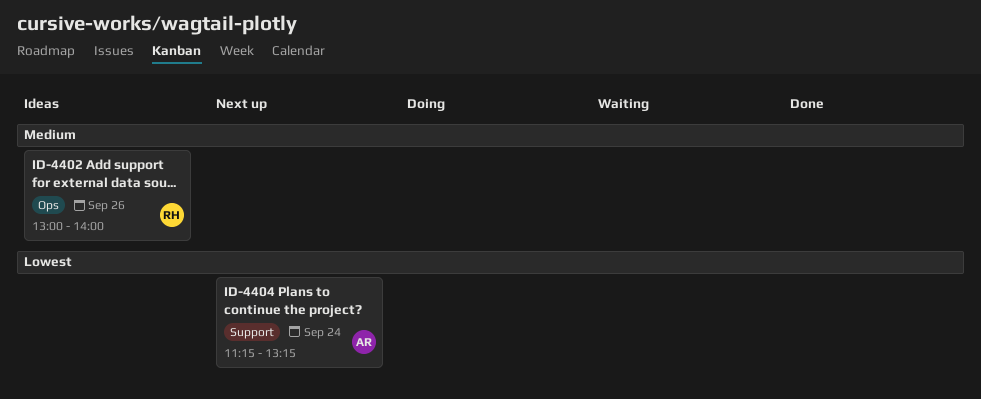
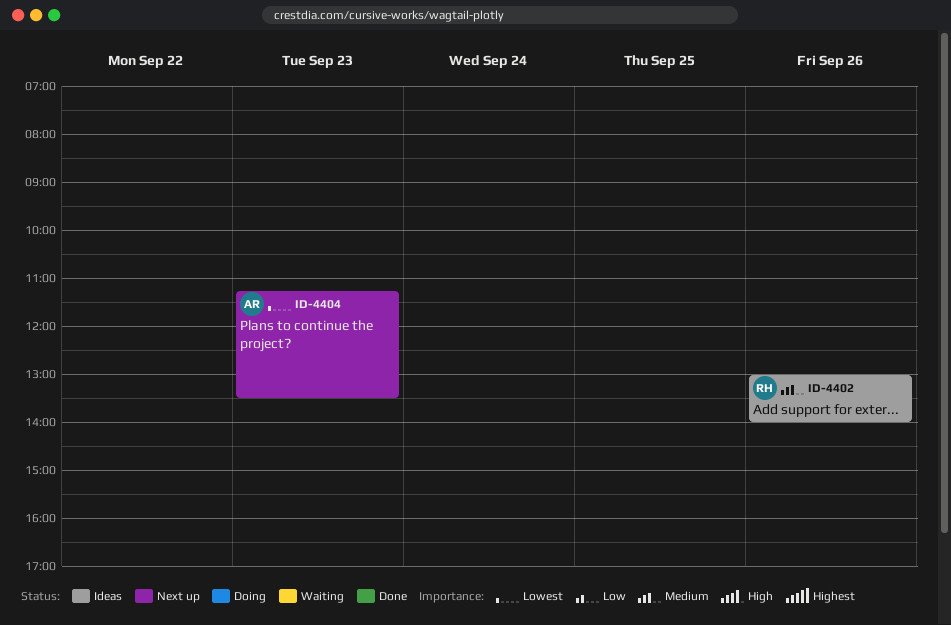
ID-4404, day: Sep 24 -> Sep 23
ID-4404, ends: 13:15 -> 13:30

